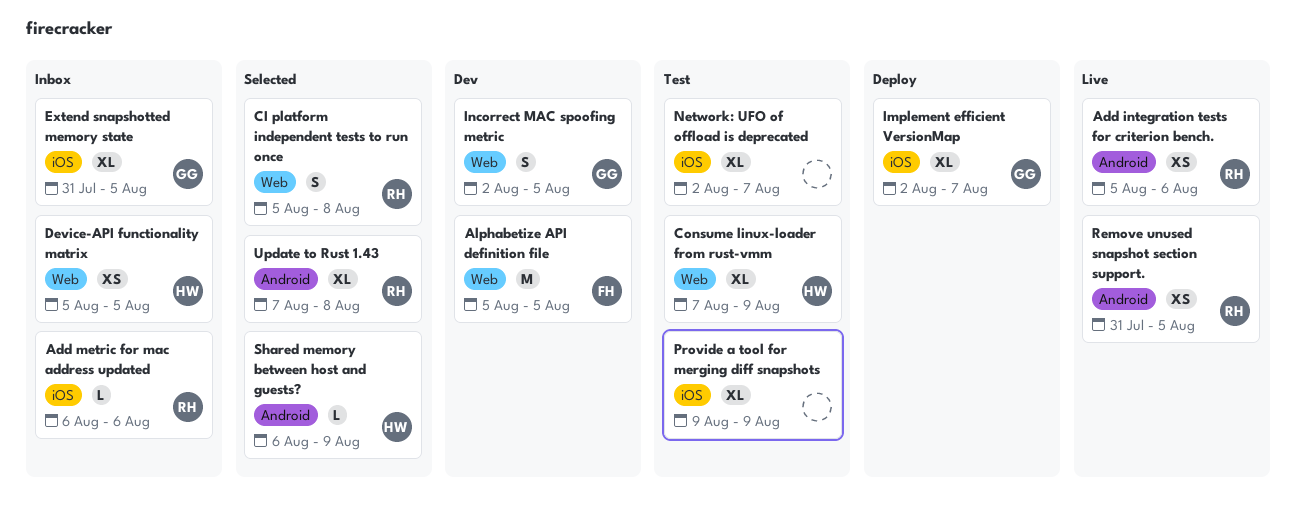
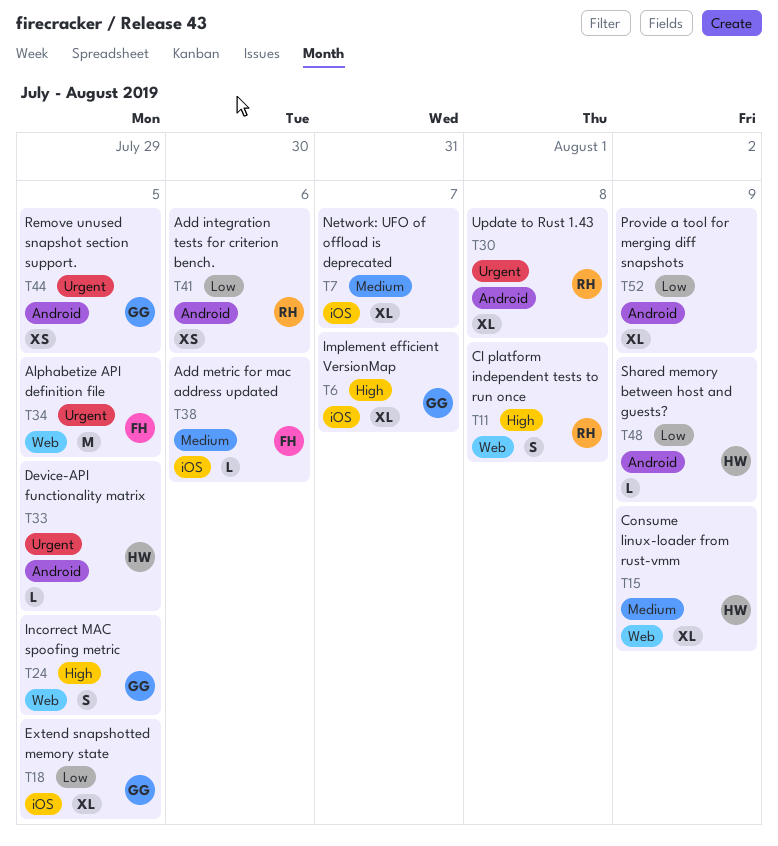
Add metric for mac address updated, owner: RH -> FH
Device-API functionality matrix, label: Web -> Android
Device-API functionality matrix, estimate: XS -> L
Provide a tool for merging diff snapshots, label: iOS -> Android
Remove unused snapshot section support., owner: RH -> GG

